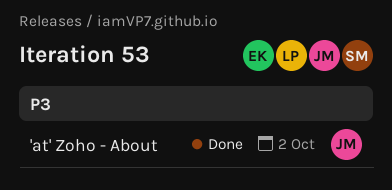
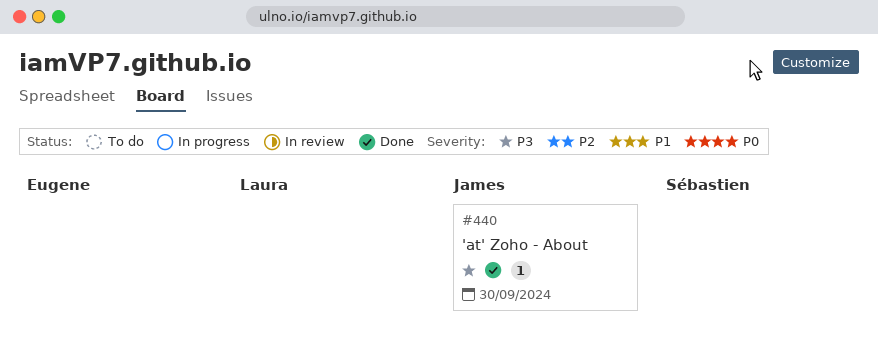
'at' Zoho - About, due: Oct 2 -> Sep 30

